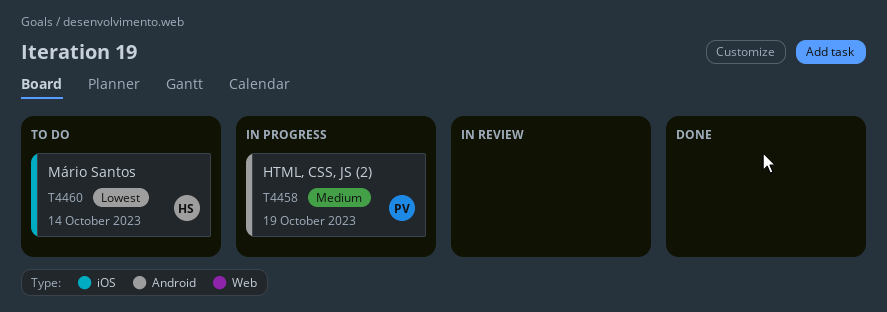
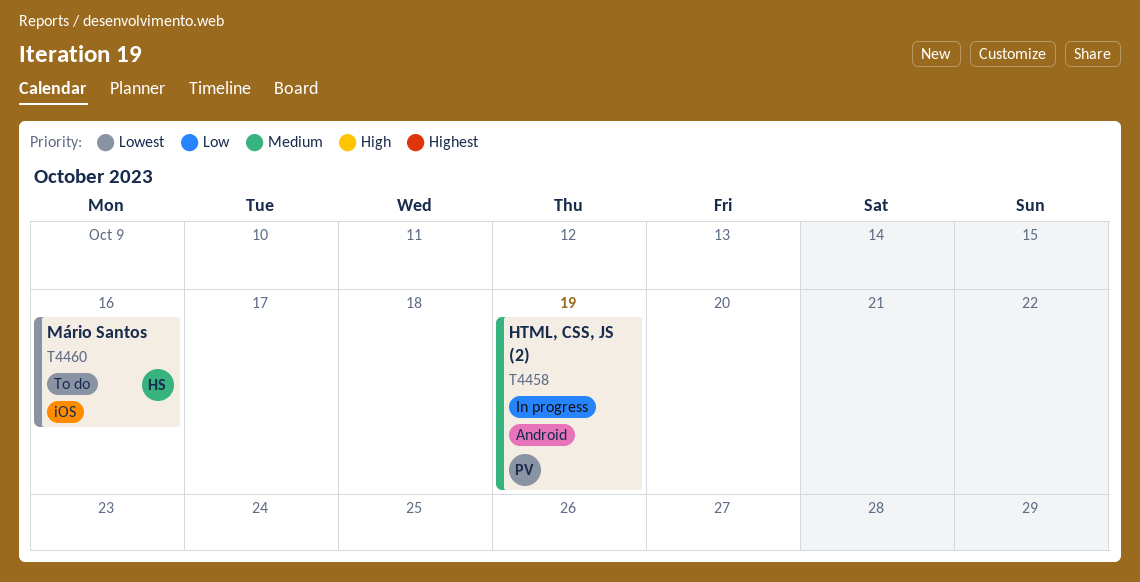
T4460, due: Oct 14 -> Oct 16

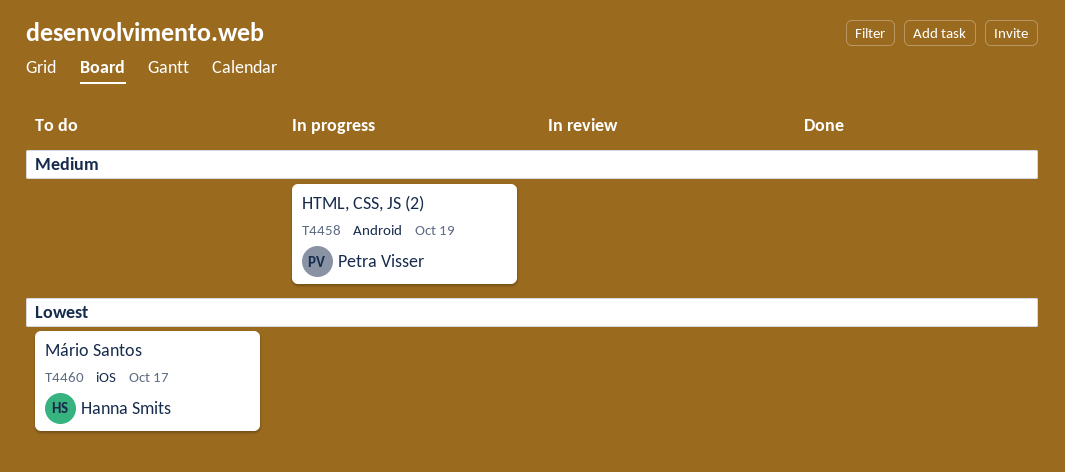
T4460, due: Oct 16 -> Oct 17

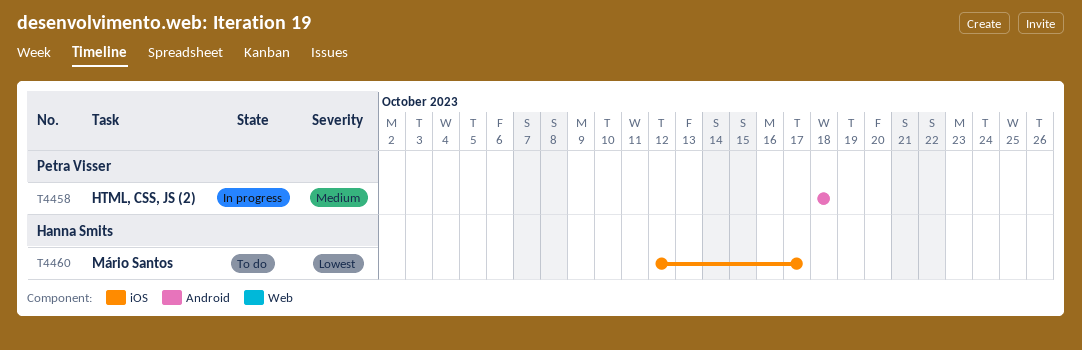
T4458, due: Oct 19 -> Oct 18

